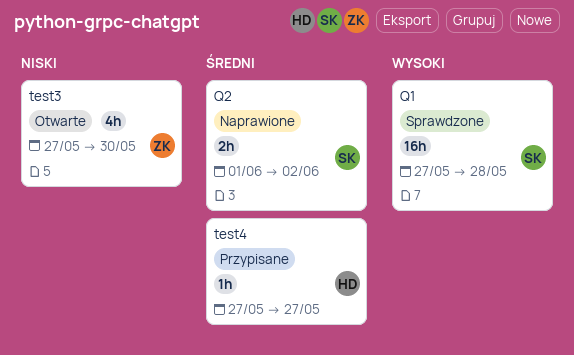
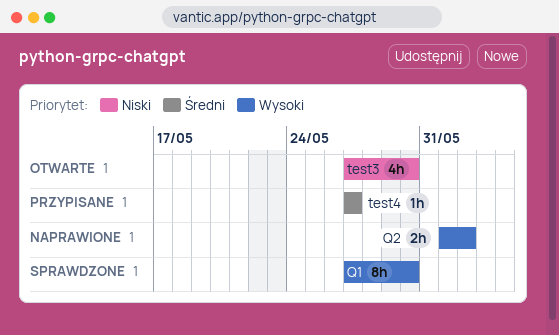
Q1, estimate: 16h -> 8h
Q1, due: May 28 -> May 30
Q2, priority: Średni -> Wysoki

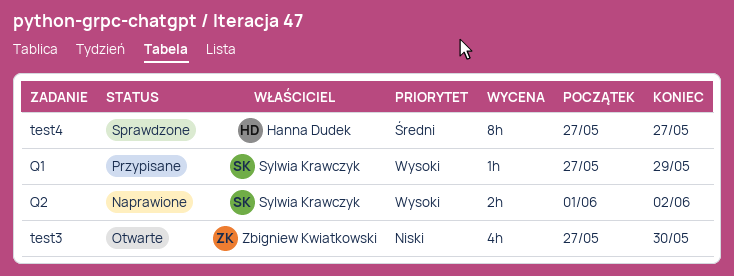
Q1, status: Sprawdzone -> Przypisane
Q1, estimate: 8h -> 1h
Q1, due: May 30 -> May 29
test4, status: Przypisane -> Sprawdzone
test4, estimate: 1h -> 8h

